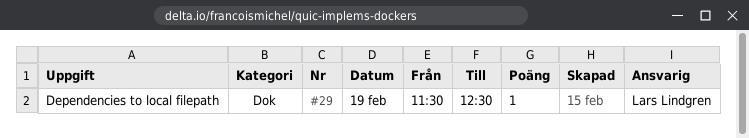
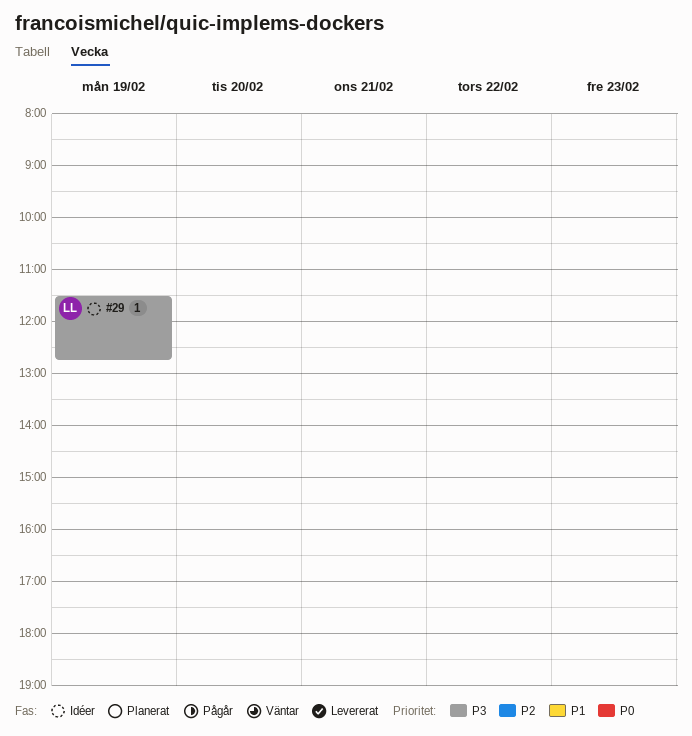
#29, ends: 12:30 -> 12:45

